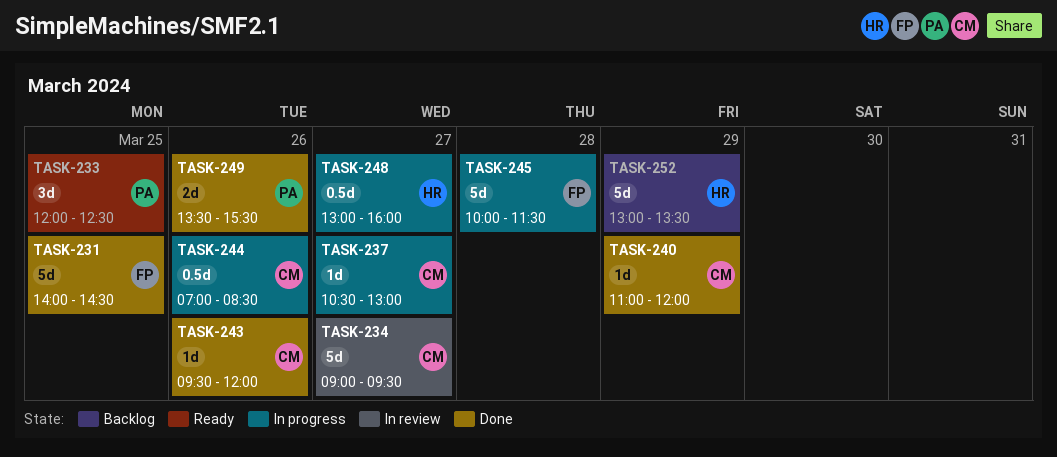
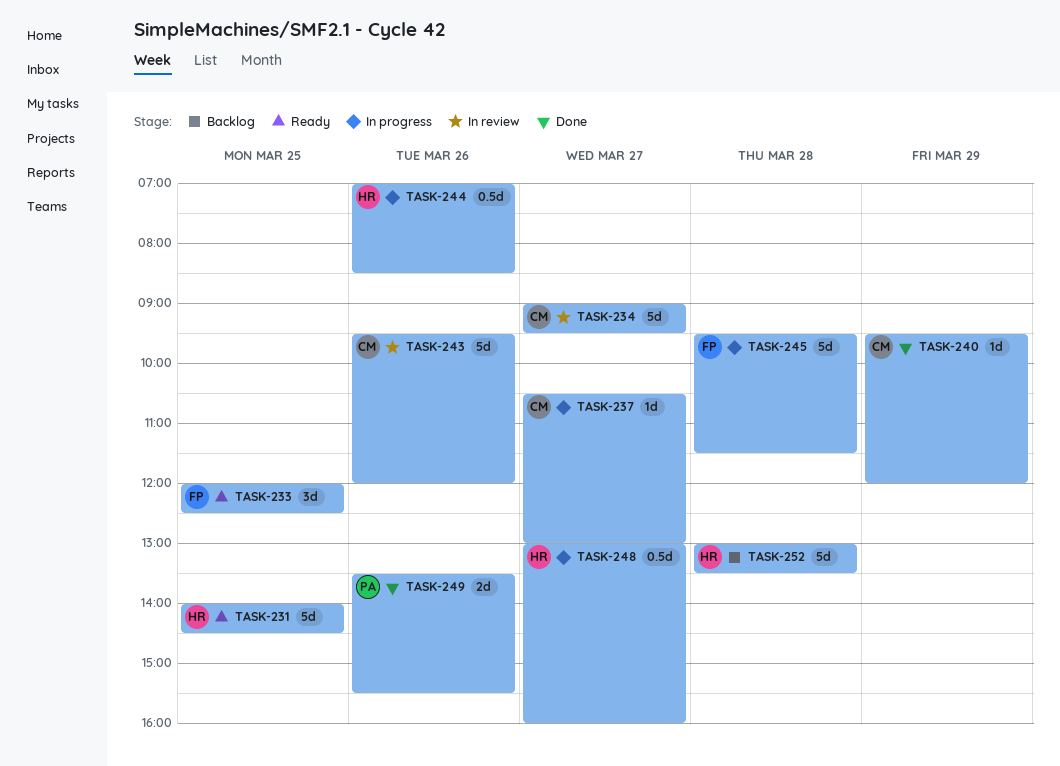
TASK-231, status: Done -> Ready
TASK-231, owner: FP -> HR
TASK-233, owner: PA -> FP
TASK-240, begins: 11:00 -> 09:30
TASK-243, status: Done -> In review
TASK-243, estimate: 1d -> 5d
TASK-244, owner: CM -> HR
TASK-245, begins: 10:00 -> 09:30
TASK-252, day: Mar 29 -> Mar 28

